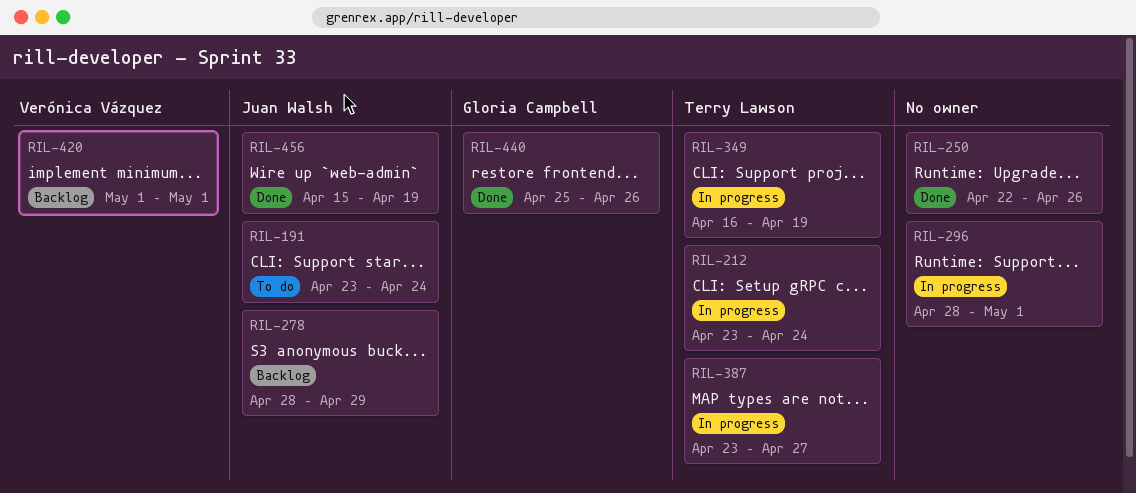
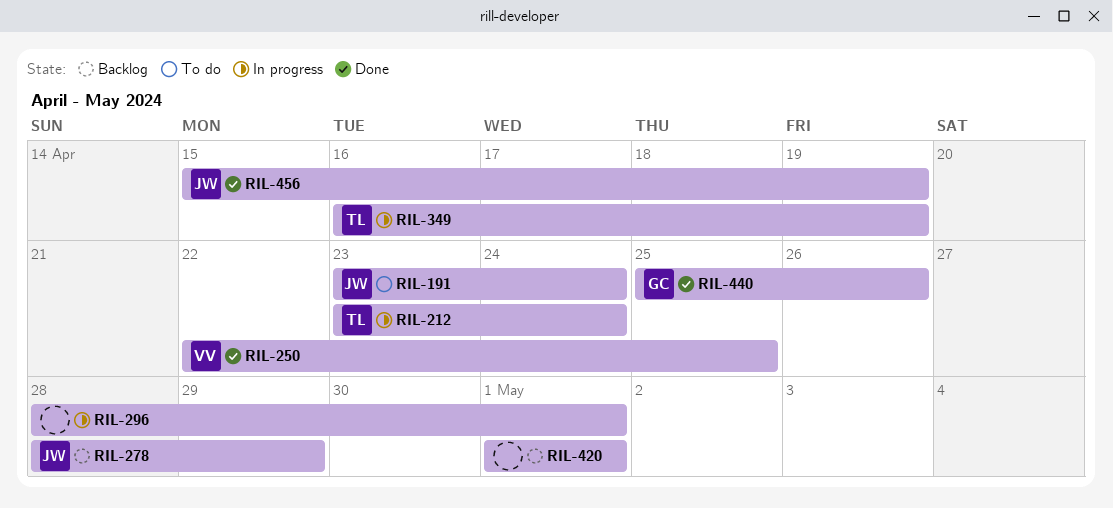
RIL-250, owner: none -> Verónica Vázquez
RIL-250, due: Apr 26 -> Apr 25
RIL-387: present -> none
RIL-420, owner: Verónica Vázquez -> none

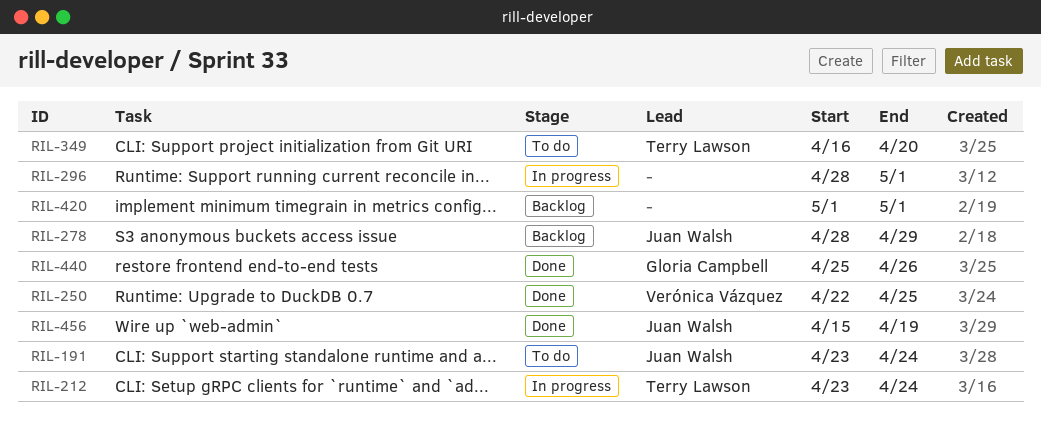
RIL-349, status: In progress -> To do
RIL-349, due: Apr 19 -> Apr 20

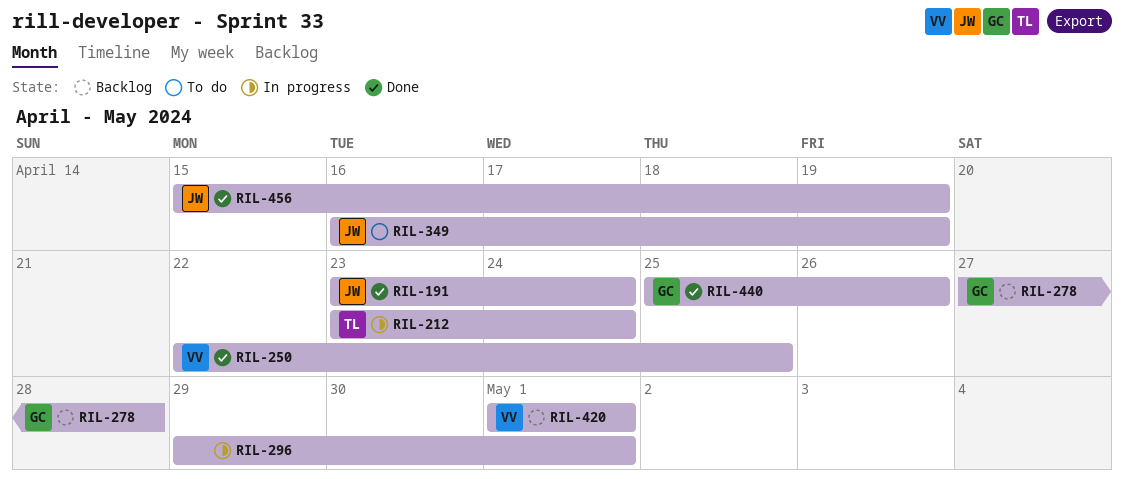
RIL-191, status: To do -> Done
RIL-278, owner: Juan Walsh -> Gloria Campbell
RIL-278, start: Apr 28 -> Apr 27
RIL-278, due: Apr 29 -> Apr 28
RIL-296, start: Apr 28 -> Apr 29
RIL-349, owner: Terry Lawson -> Juan Walsh
RIL-349, due: Apr 20 -> Apr 19
RIL-420, owner: none -> Verónica Vázquez

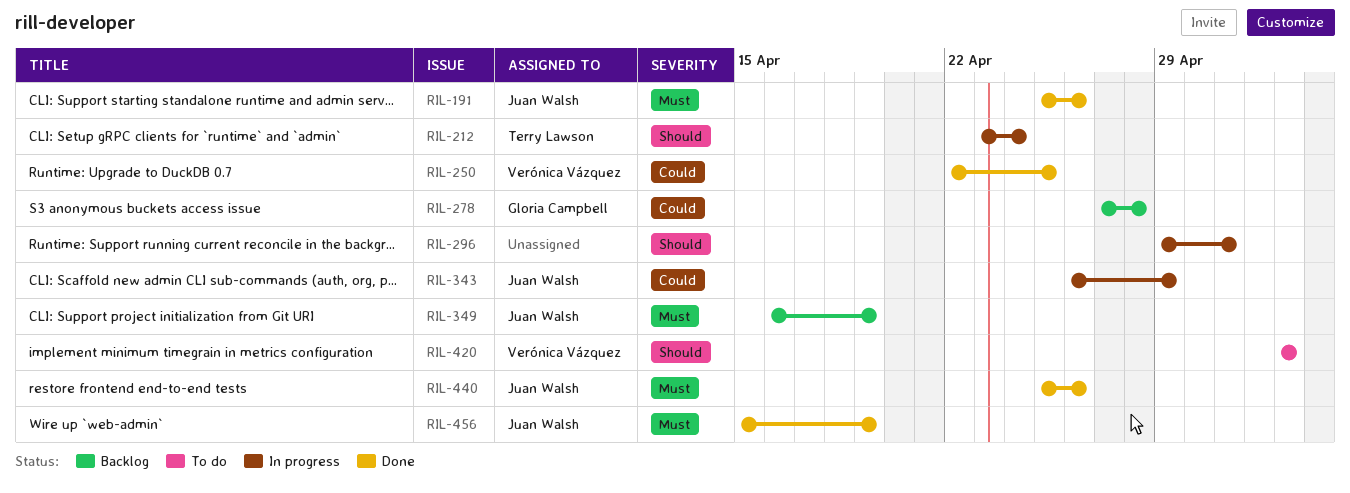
RIL-191, start: Apr 23 -> Apr 25
RIL-191, due: Apr 24 -> Apr 26
RIL-343: none -> present
RIL-349, status: To do -> Backlog
RIL-420, status: Backlog -> To do
RIL-420, start: May 1 -> May 3
RIL-420, due: May 1 -> May 3
RIL-440, owner: Gloria Campbell -> Juan Walsh

